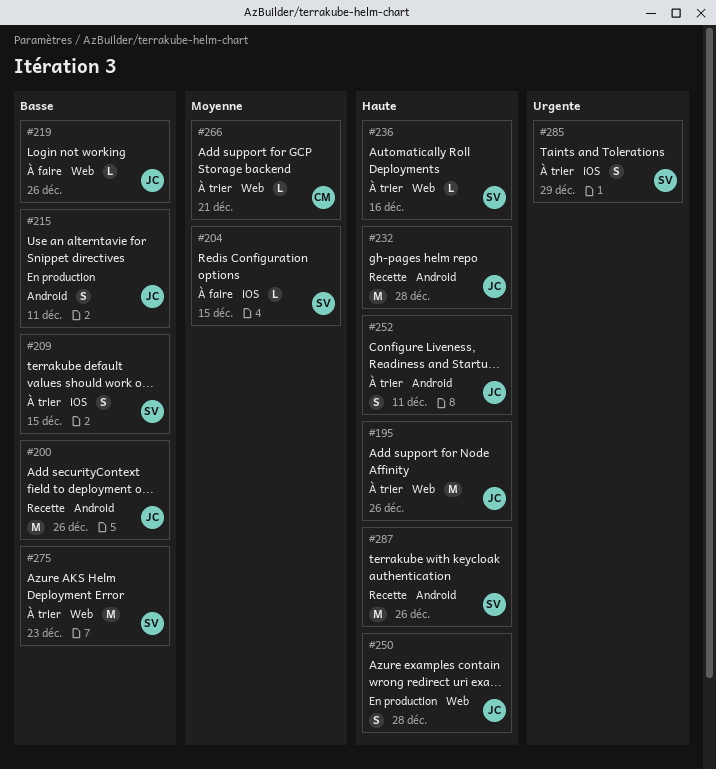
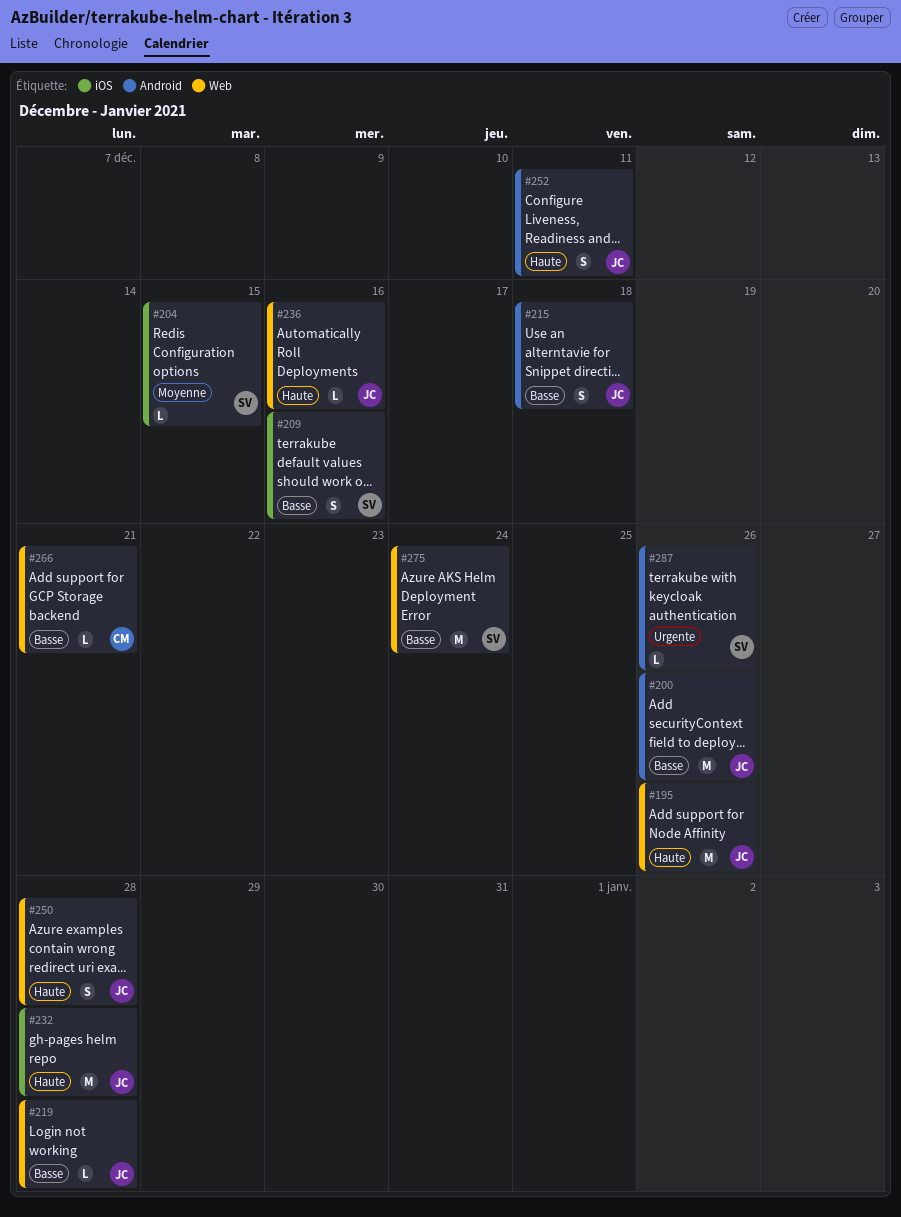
#209, due: Dec 15 -> Dec 16
#215, due: Dec 11 -> Dec 18
#219, due: Dec 26 -> Dec 28
#232, label: Android -> iOS
#236, owner: SV -> JC
#266, priority: Moyenne -> Basse
#275, due: Dec 23 -> Dec 24
#285: present -> none
#287, priority: Haute -> Urgente
#287, estimate: M -> L

